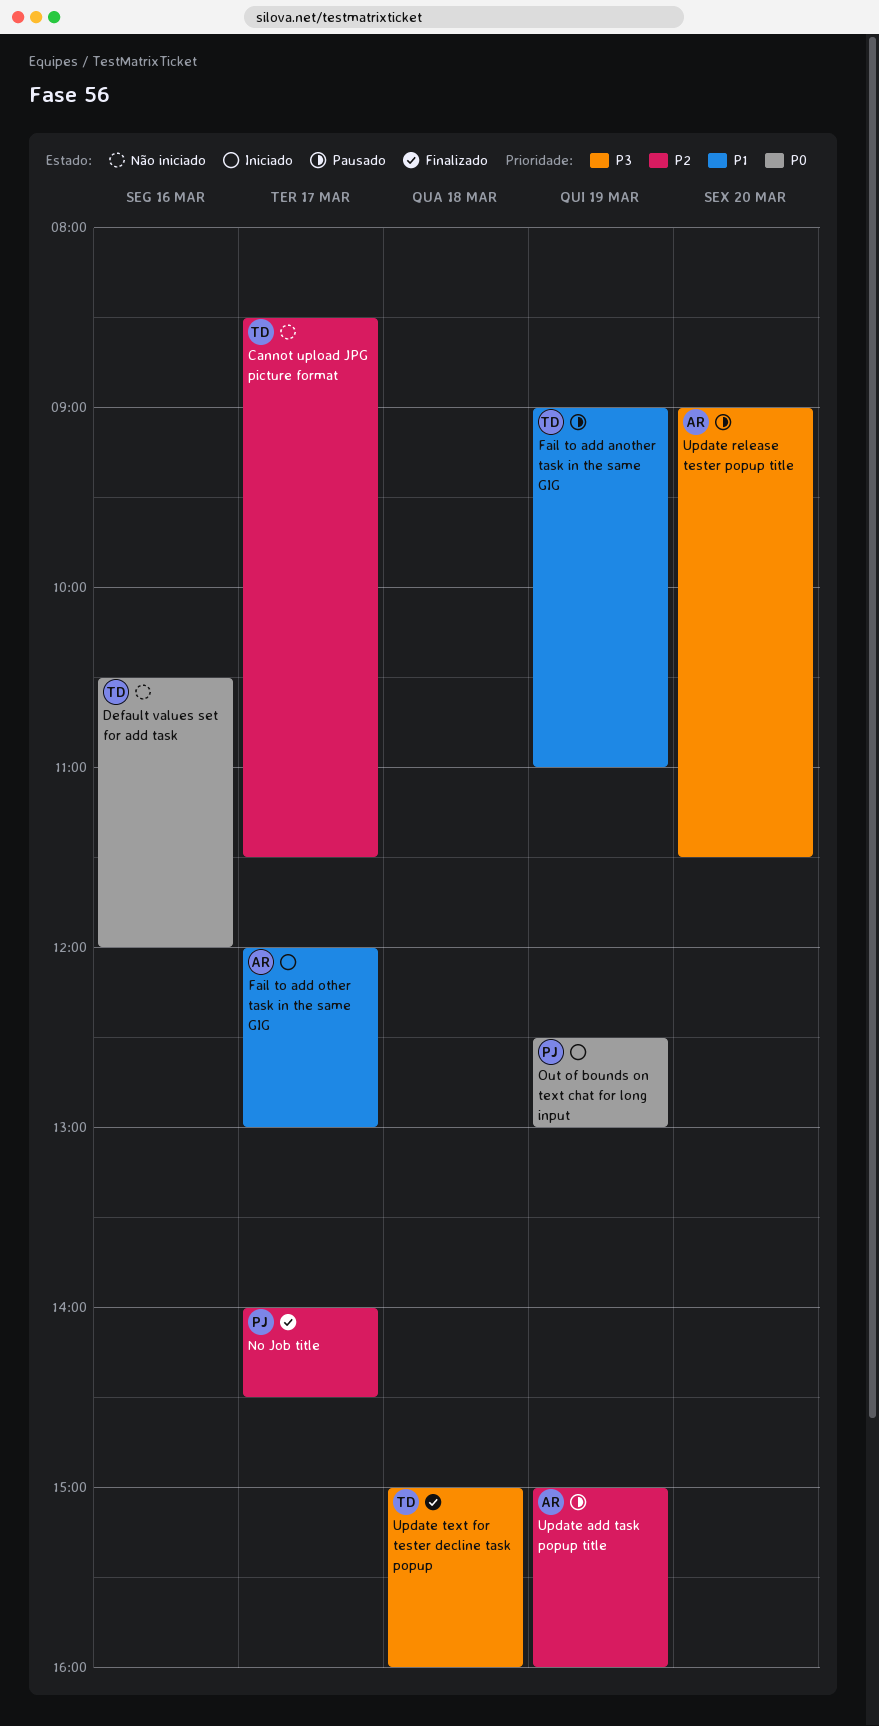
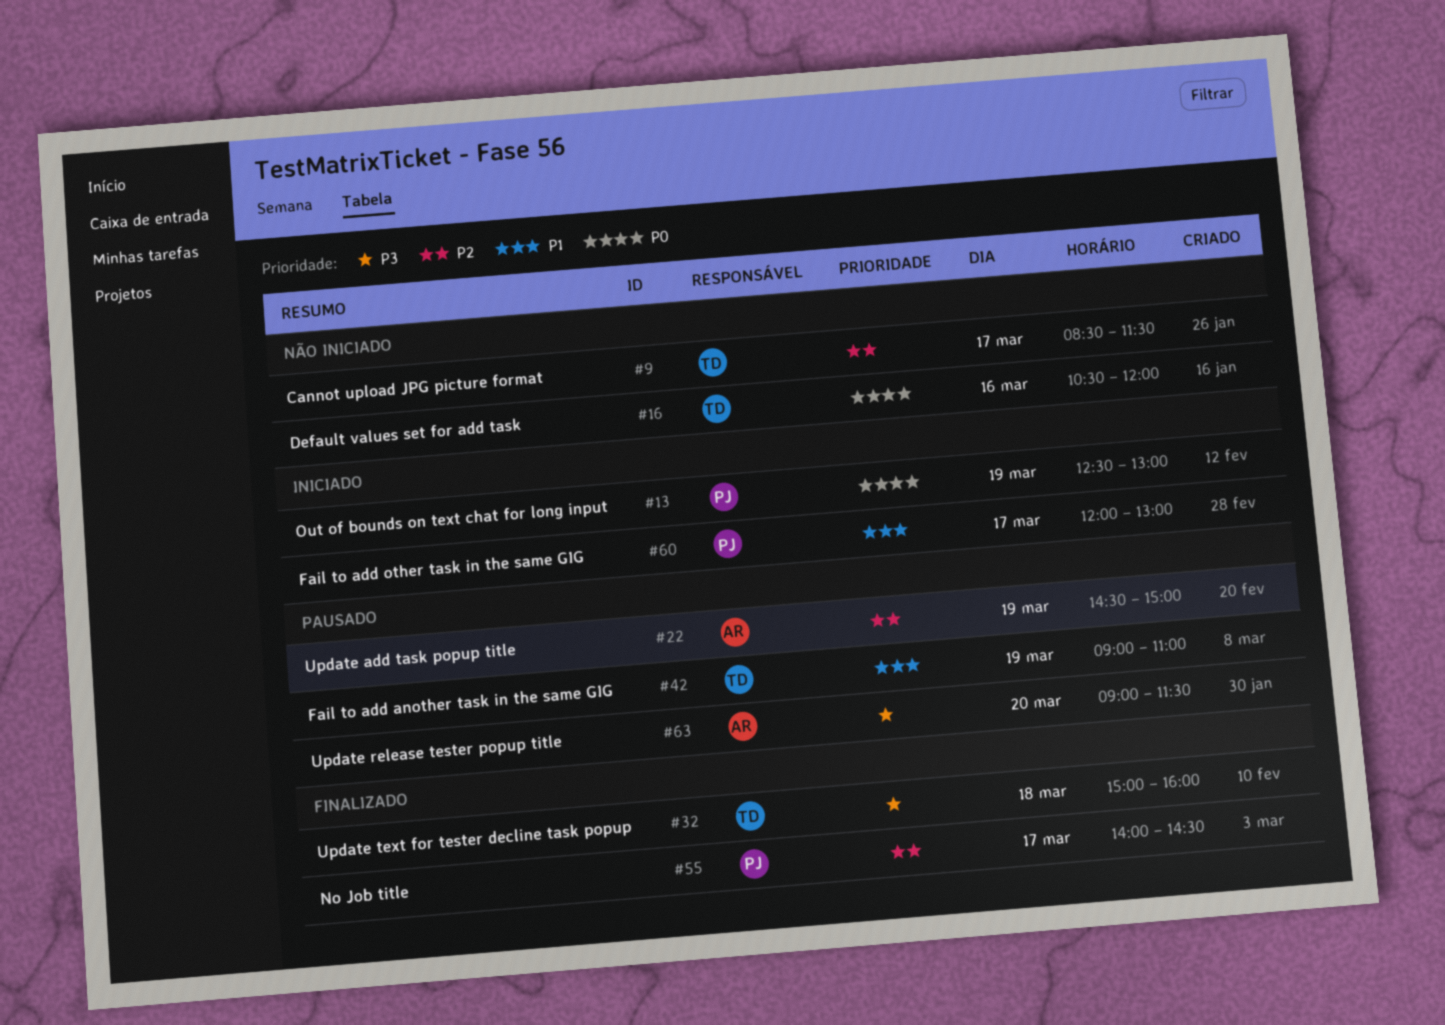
Fail to add other task in the same GIG, owner: AR -> PJ
Update add task popup title, begins: 15:00 -> 14:30
Update add task popup title, ends: 16:00 -> 15:00

